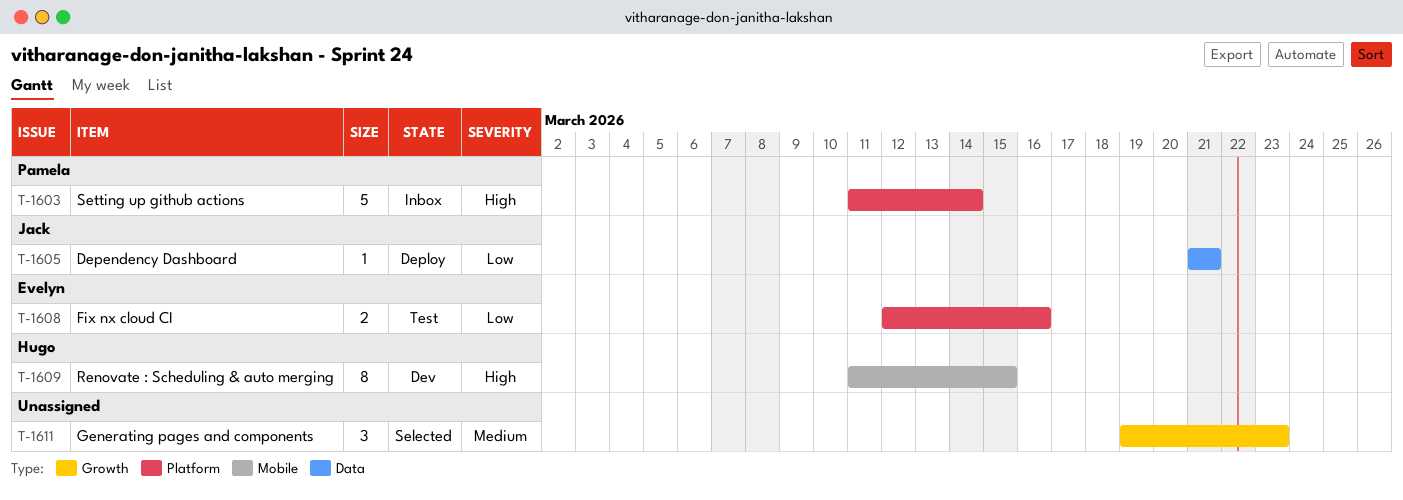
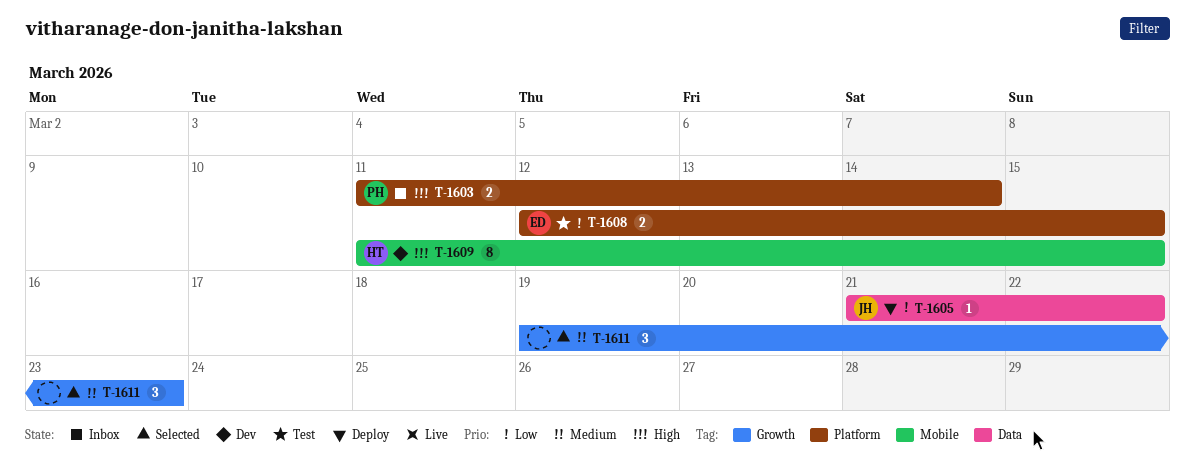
T-1603, estimate: 5 -> 2
T-1605, due: Mar 21 -> Mar 22
T-1608, due: Mar 16 -> Mar 15

